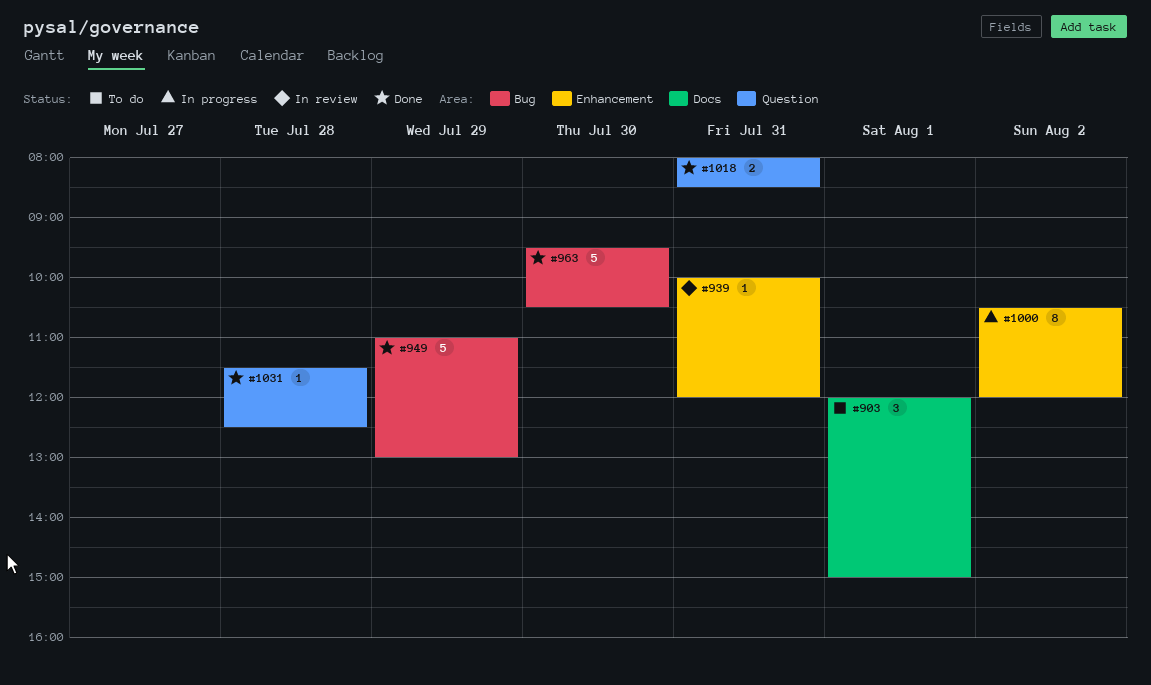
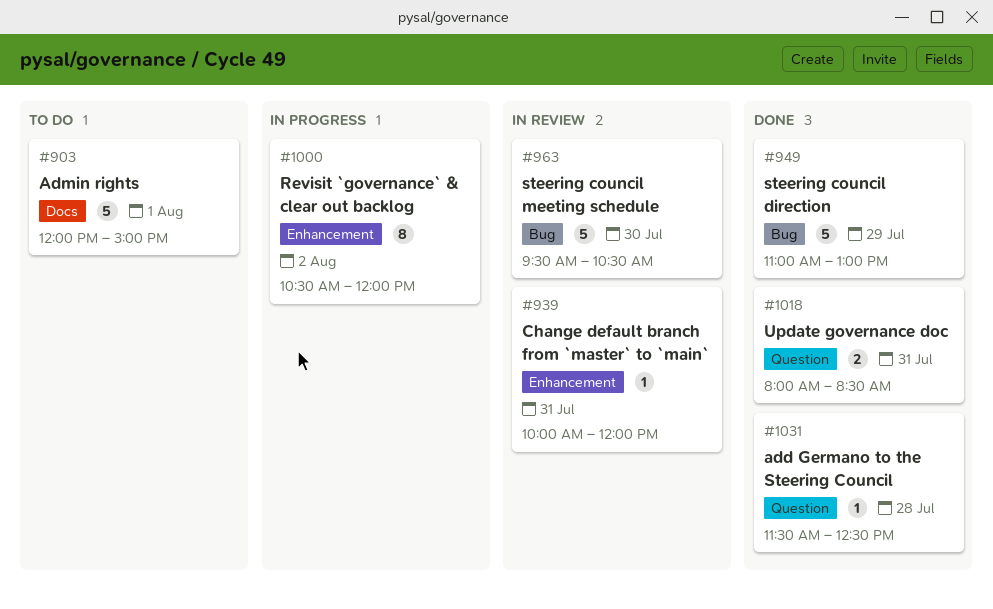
#903, estimate: 3 -> 5
#963, status: Done -> In review

